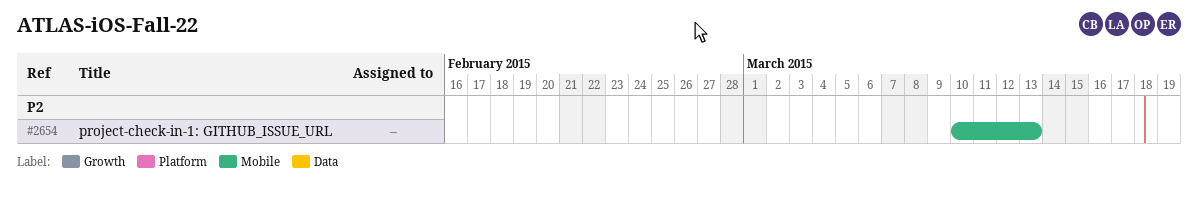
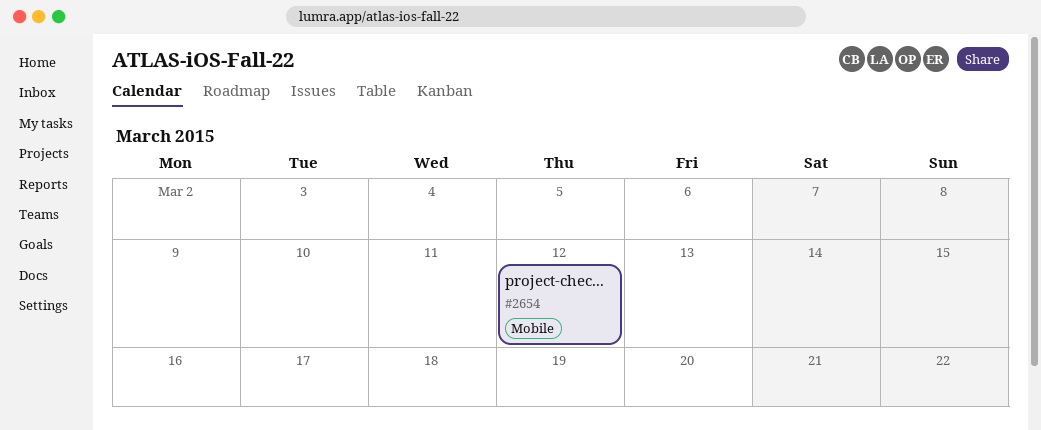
#2654, due: Mar 13 -> Mar 12

